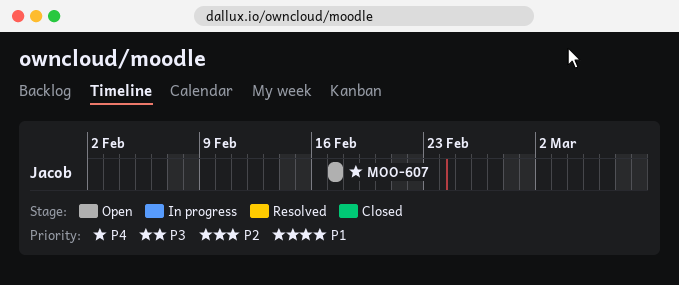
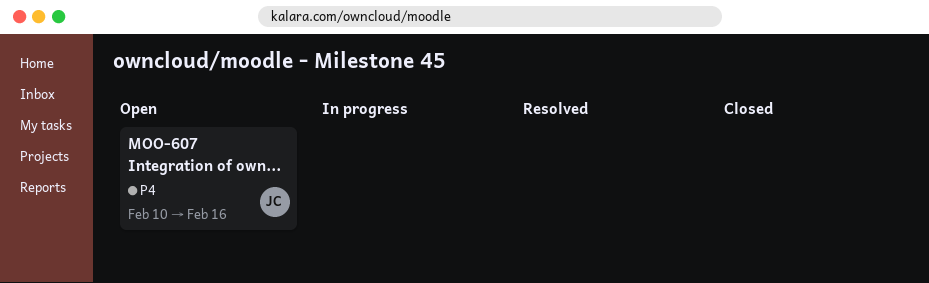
MOO-607, start: Feb 17 -> Feb 10
MOO-607, due: Feb 17 -> Feb 16

